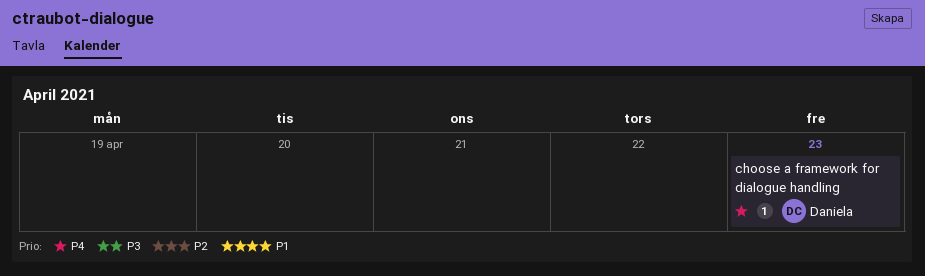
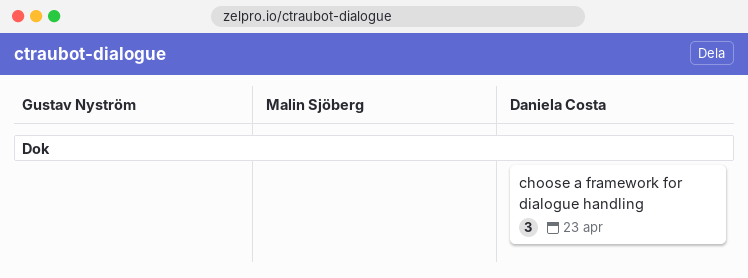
choose a framework for dialogue handling, estimate: 1 -> 3

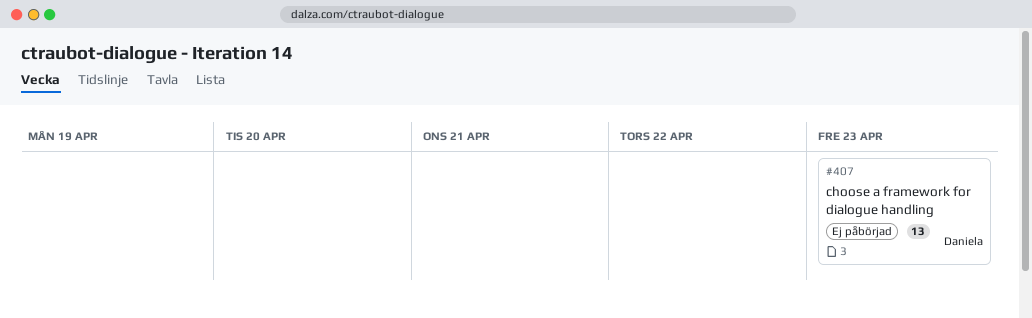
choose a framework for dialogue handling, estimate: 3 -> 13

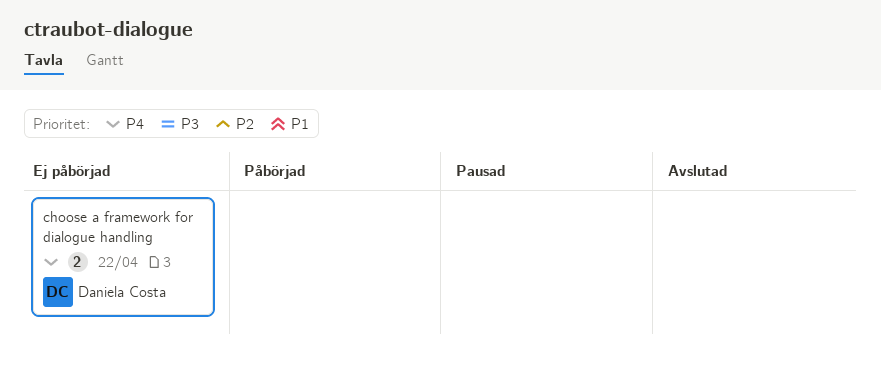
choose a framework for dialogue handling, estimate: 13 -> 2
choose a framework for dialogue handling, due: Apr 23 -> Apr 22

